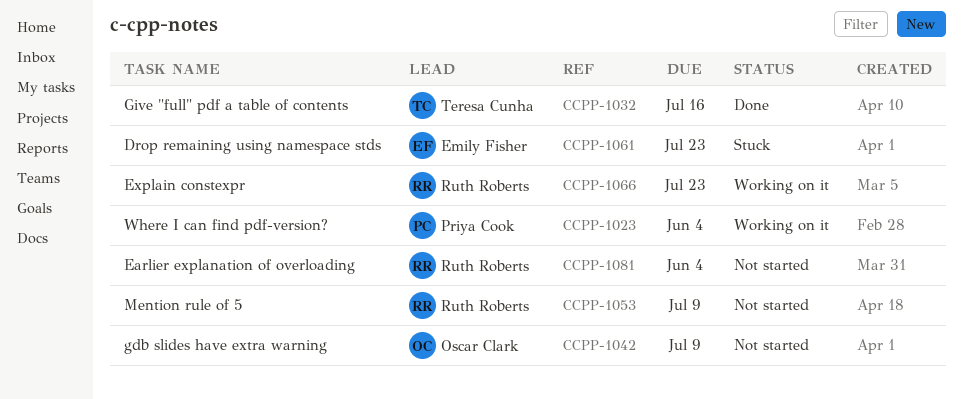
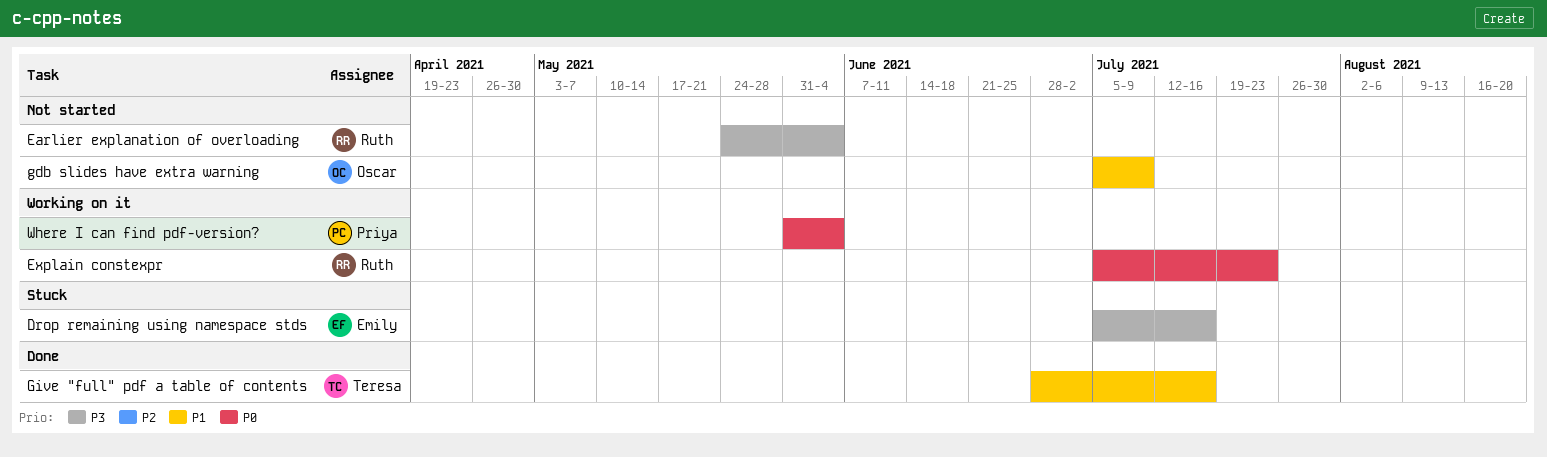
Drop remaining using namespace stds, due: Jul 23 -> Jul 16
Mention rule of 5: present -> none

